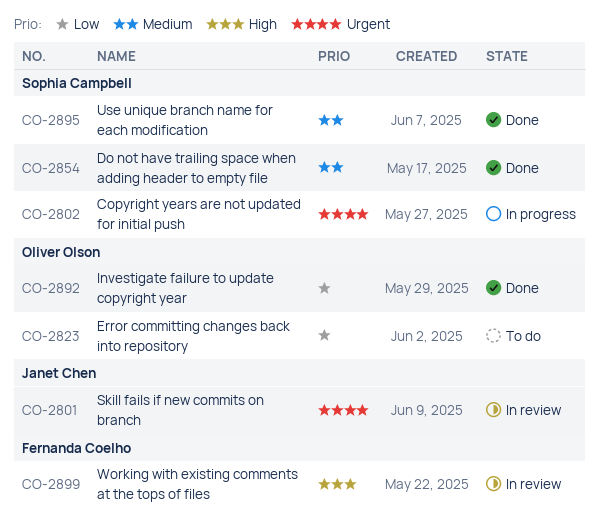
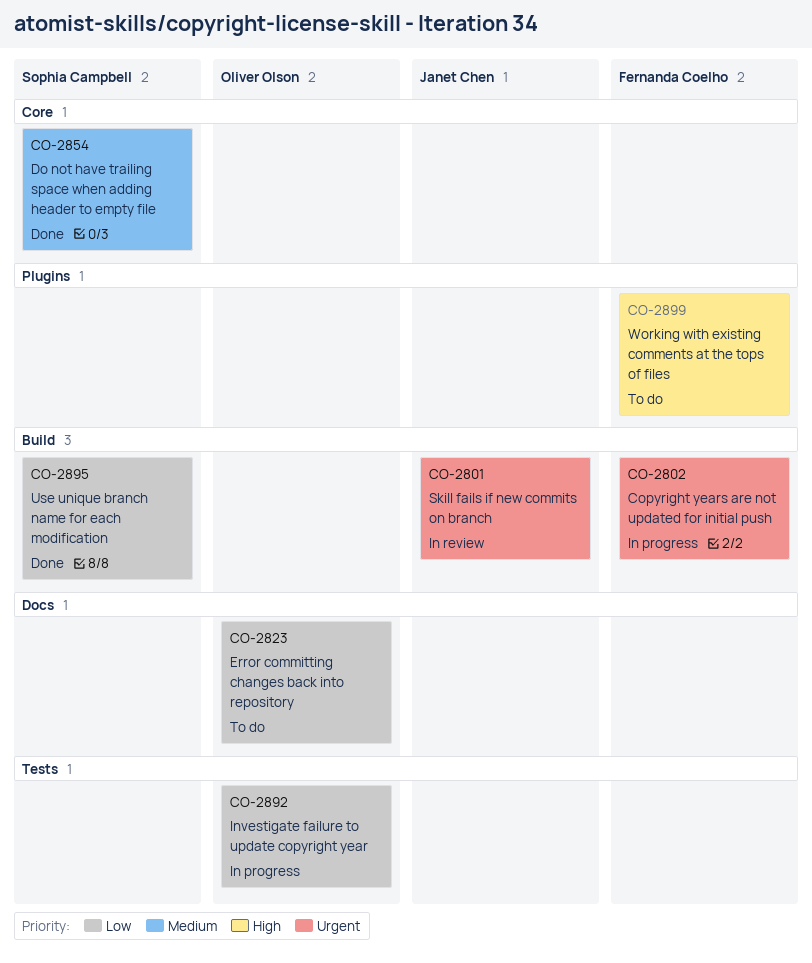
CO-2802, owner: Sophia Campbell -> Fernanda Coelho
CO-2892, status: Done -> In progress
CO-2895, priority: Medium -> Low
CO-2899, status: In review -> To do

